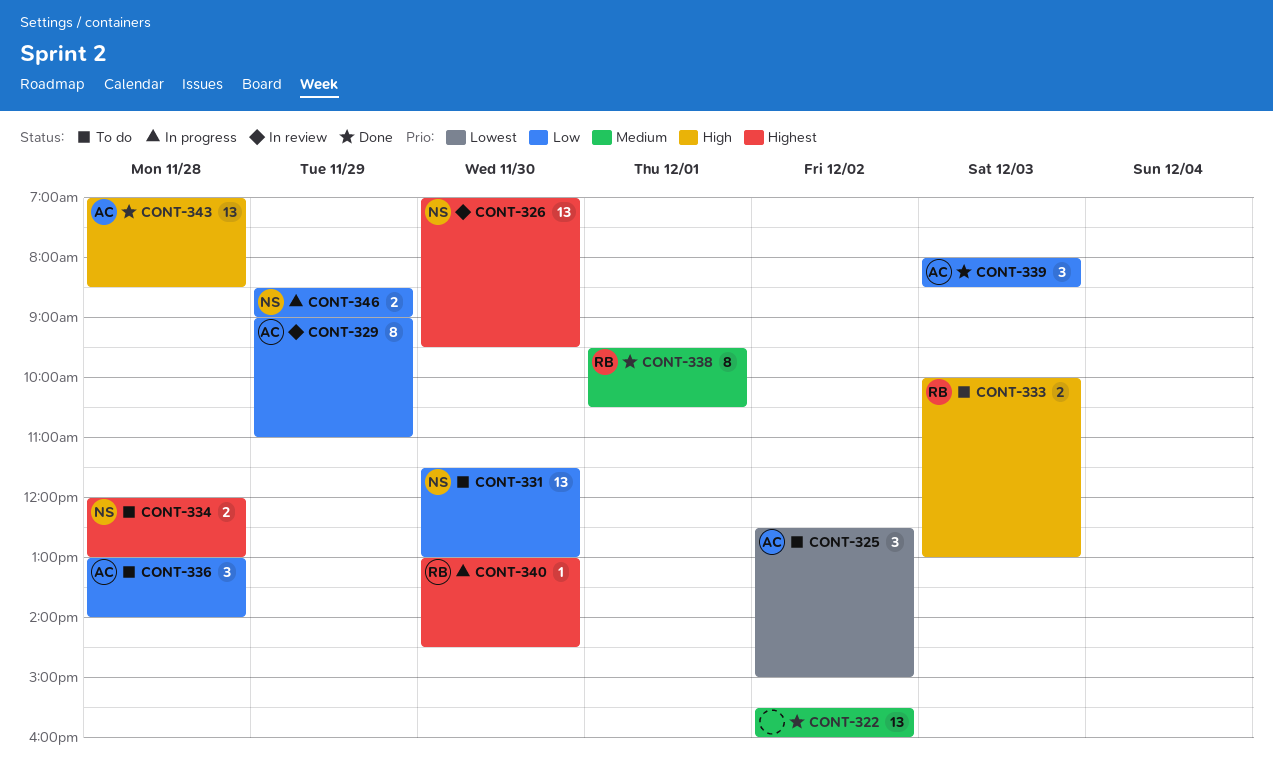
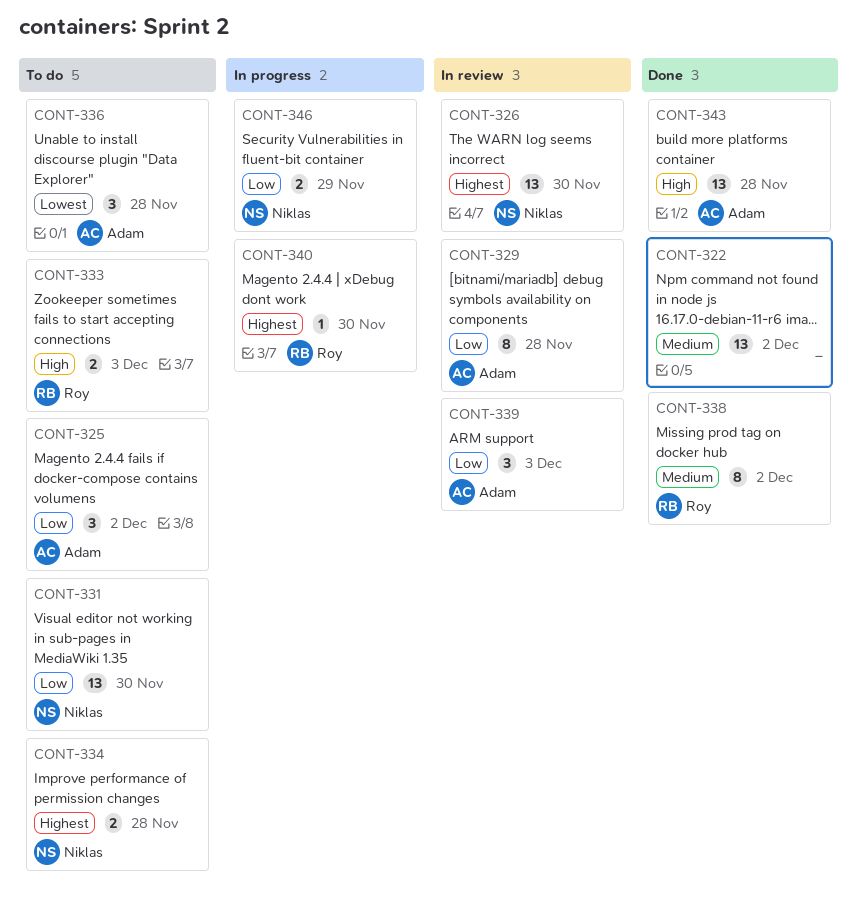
CONT-325, priority: Lowest -> Low
CONT-329, day: Nov 29 -> Nov 28
CONT-336, priority: Low -> Lowest
CONT-338, day: Dec 1 -> Dec 2
CONT-339, status: Done -> In review

